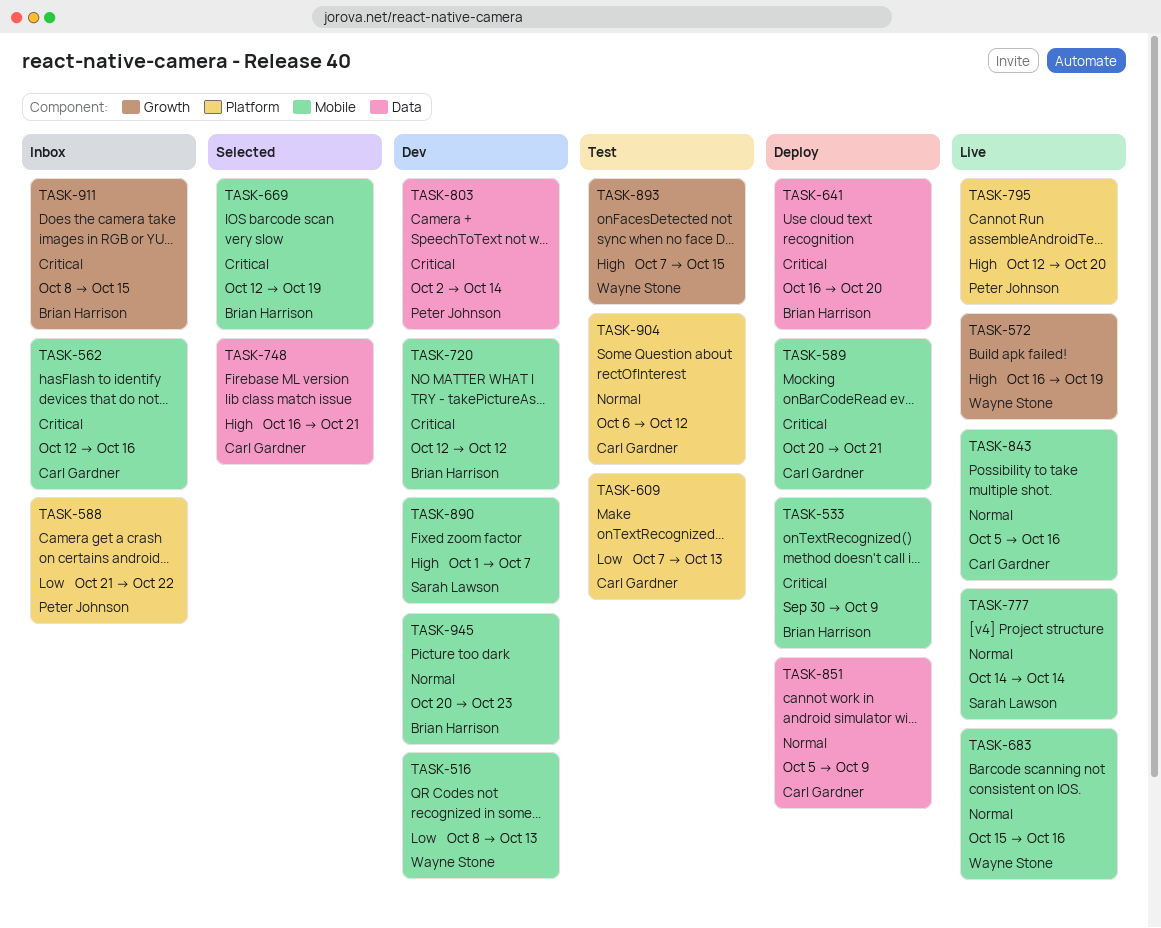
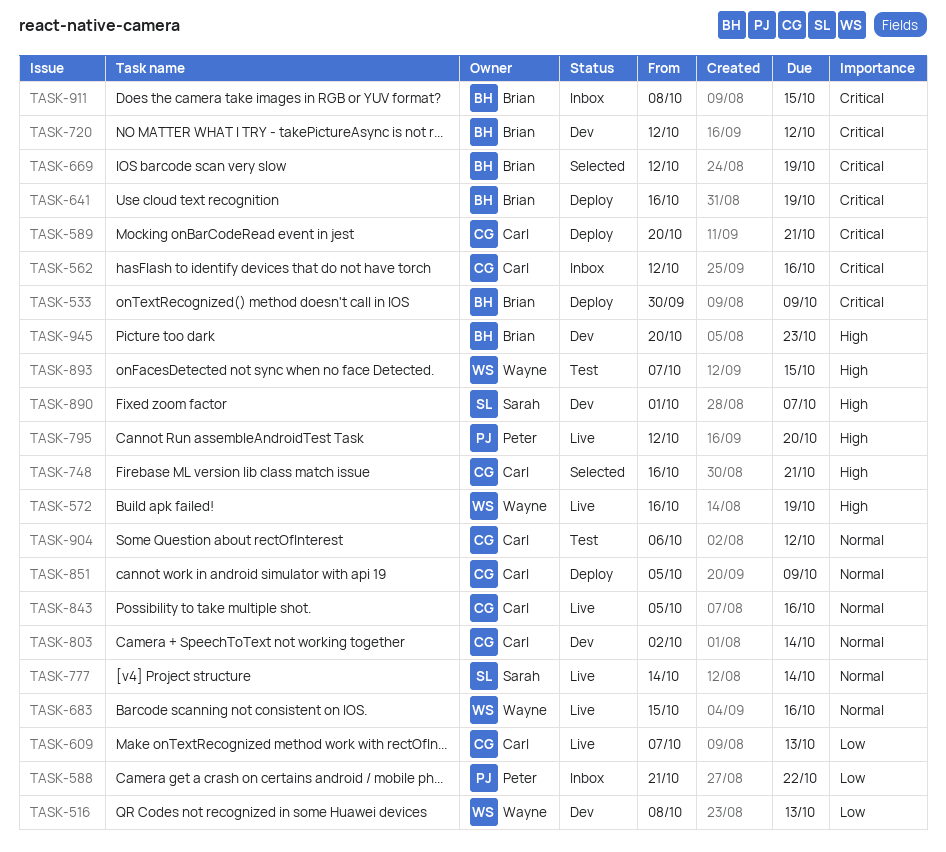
TASK-609, status: Test -> Live
TASK-641, due: Oct 20 -> Oct 19
TASK-803, owner: Peter Johnson -> Carl Gardner
TASK-803, priority: Critical -> Normal
TASK-945, priority: Normal -> High

